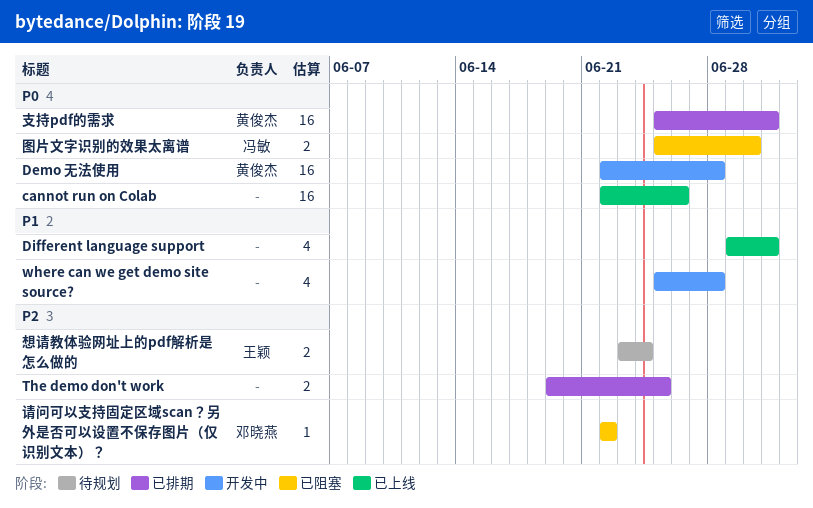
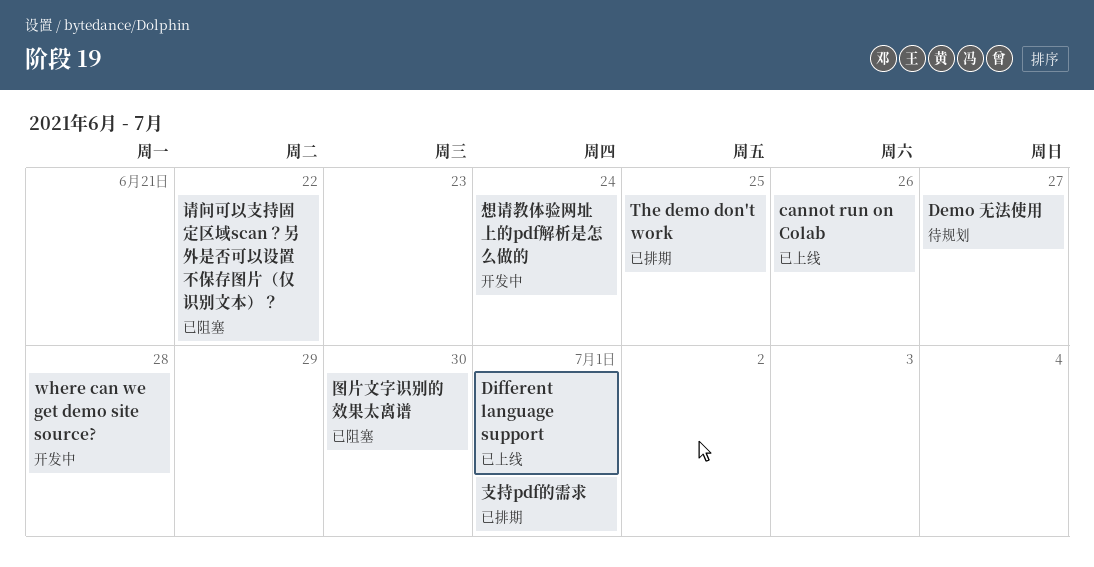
Demo 无法使用, status: 开发中 -> 待规划
Demo 无法使用, due: Jun 28 -> Jun 27
想请教体验网址上的pdf解析是怎么做的, status: 待规划 -> 开发中

